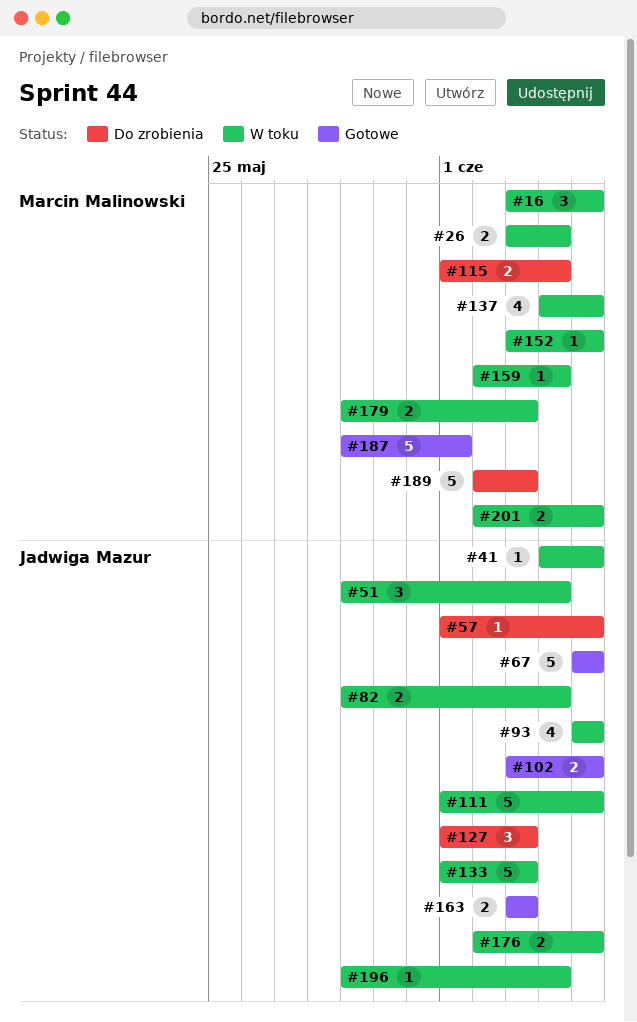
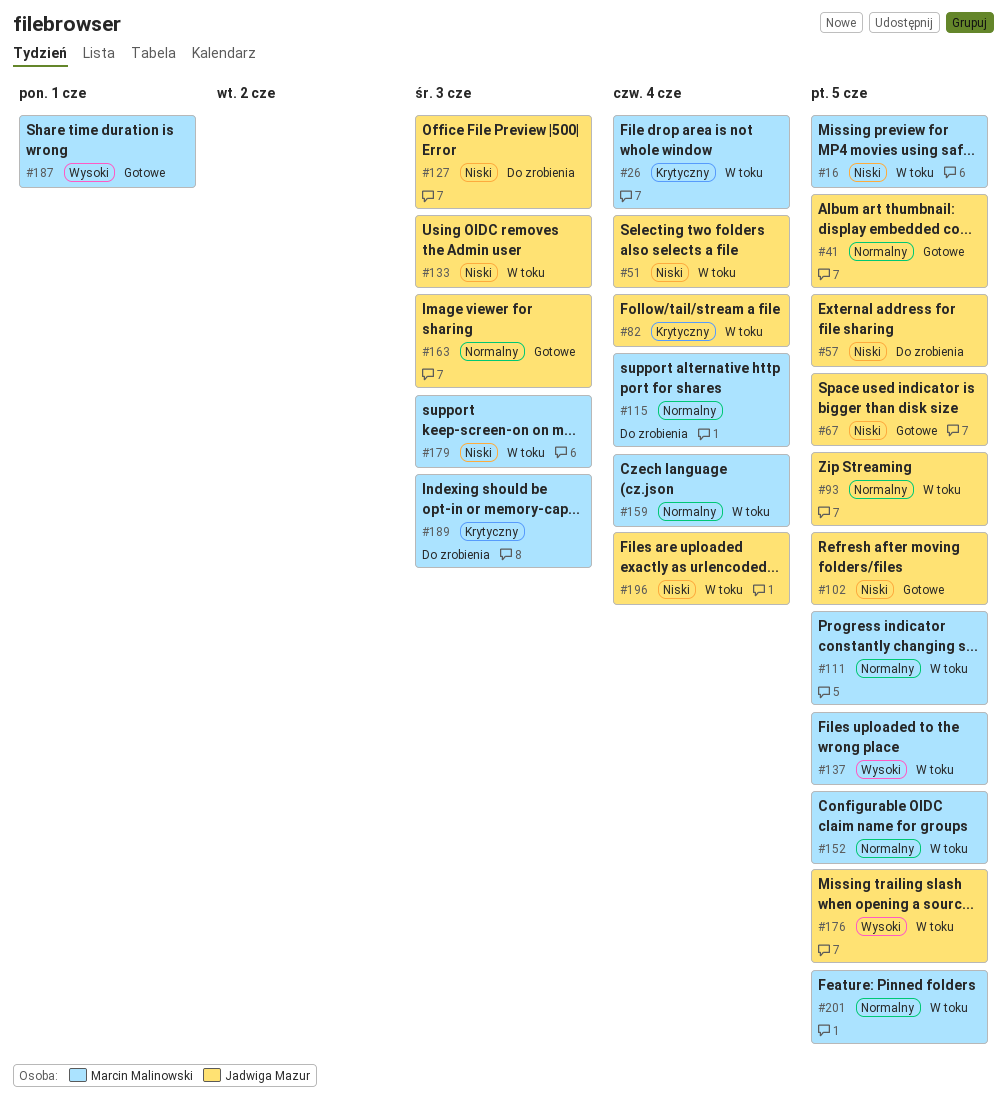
#41, status: W toku -> Gotowe
#111, owner: Jadwiga Mazur -> Marcin Malinowski

